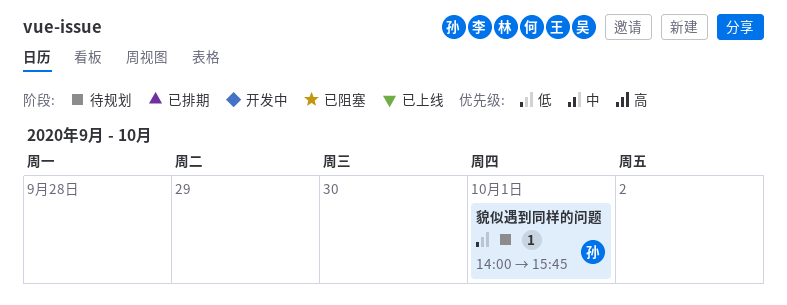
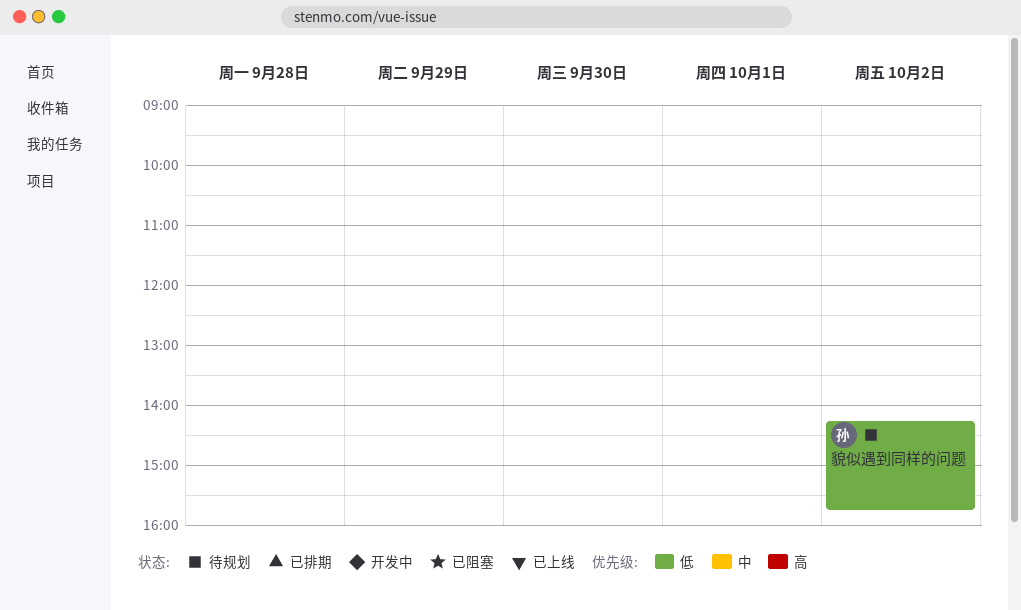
貌似遇到同样的问题, day: Oct 1 -> Oct 2
貌似遇到同样的问题, begins: 14:00 -> 14:15

